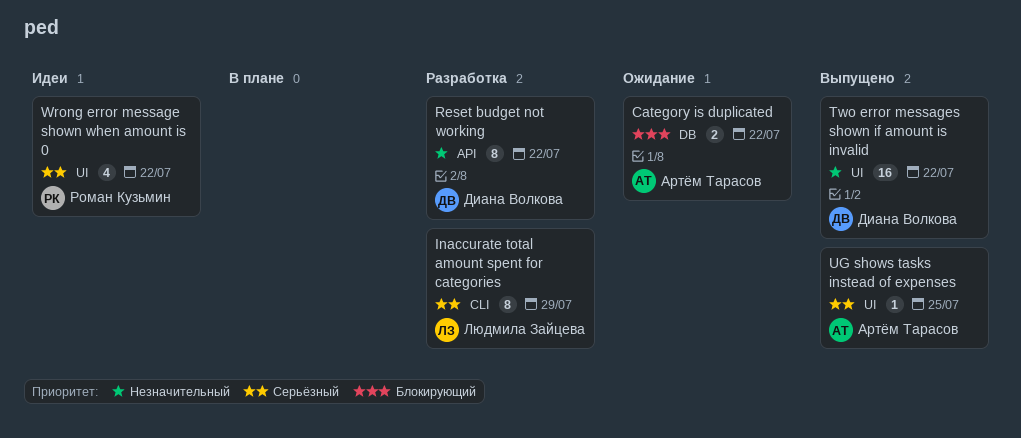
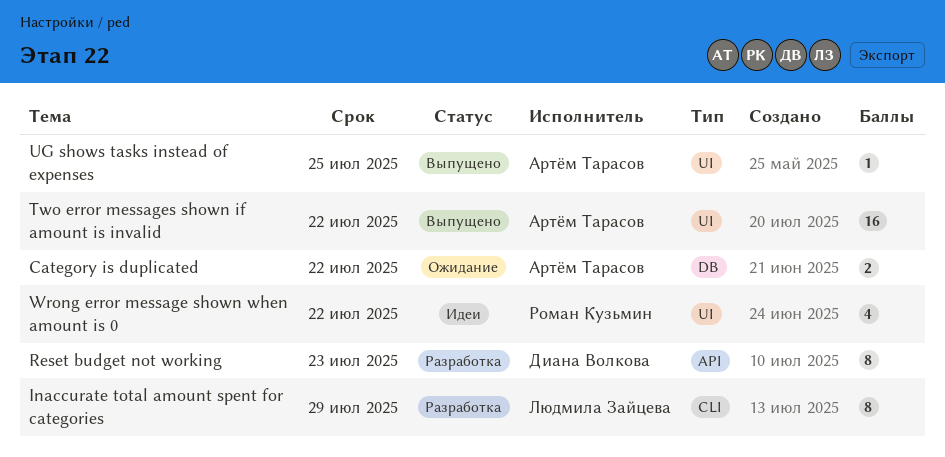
Reset budget not working, due: Jul 22 -> Jul 23
Two error messages shown if amount is invalid, owner: Диана Волкова -> Артём Тарасов

